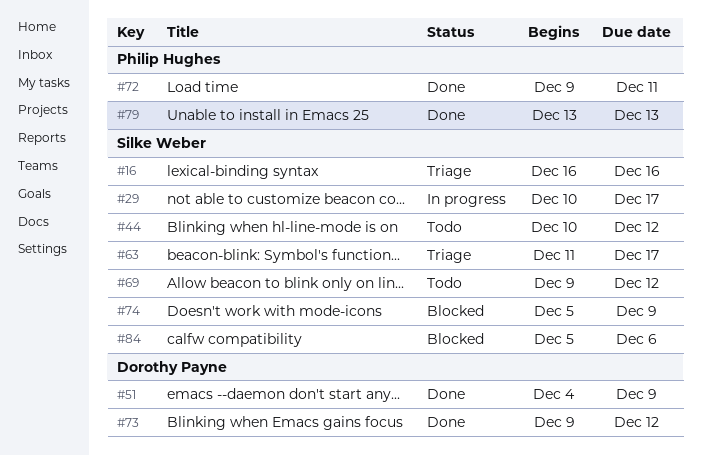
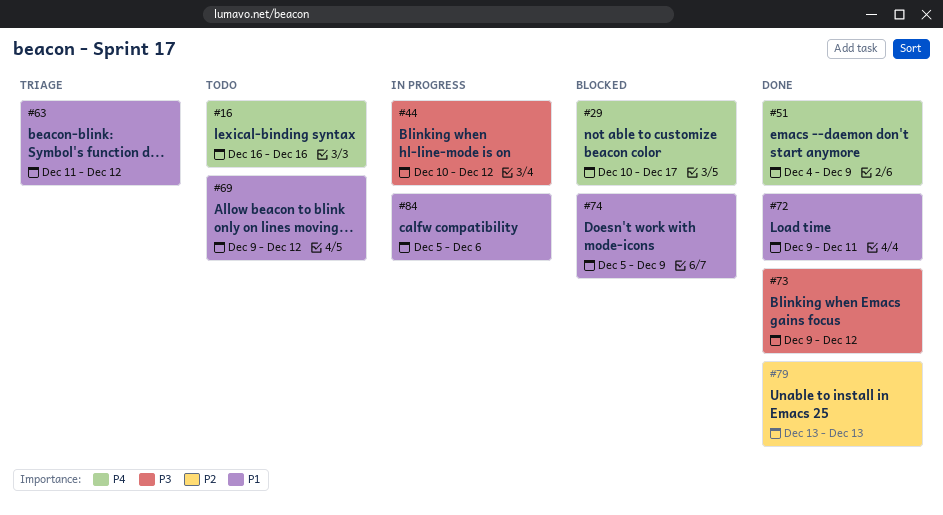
#16, status: Triage -> Todo
#29, status: In progress -> Blocked
#44, status: Todo -> In progress
#63, due: Dec 17 -> Dec 12
#84, status: Blocked -> In progress

